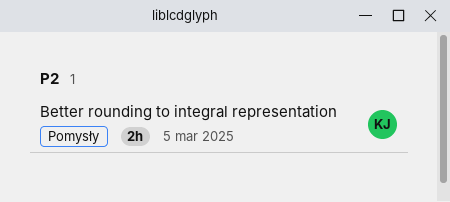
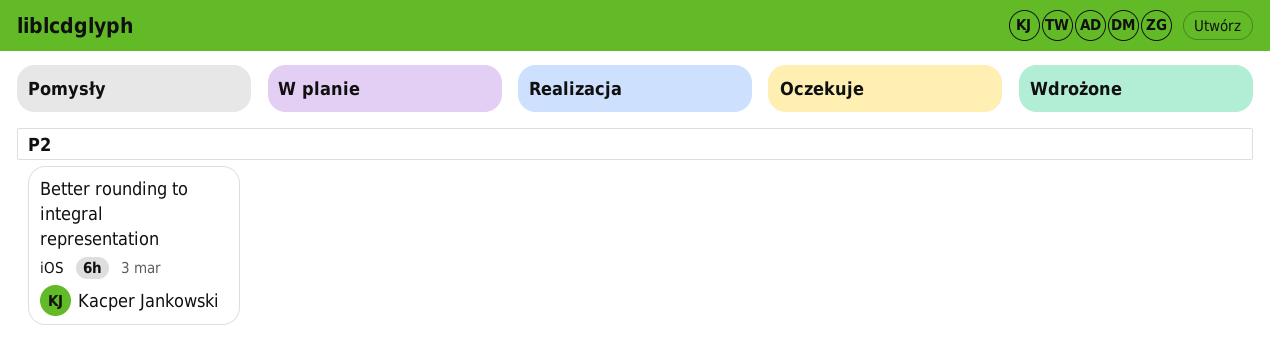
Better rounding to integral representation, estimate: 2h -> 6h
Better rounding to integral representation, due: Mar 5 -> Mar 3

